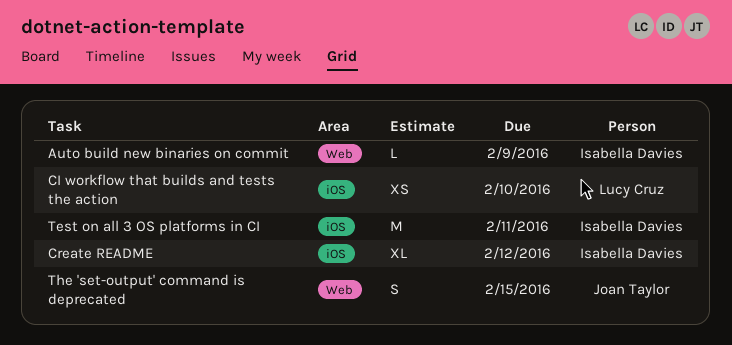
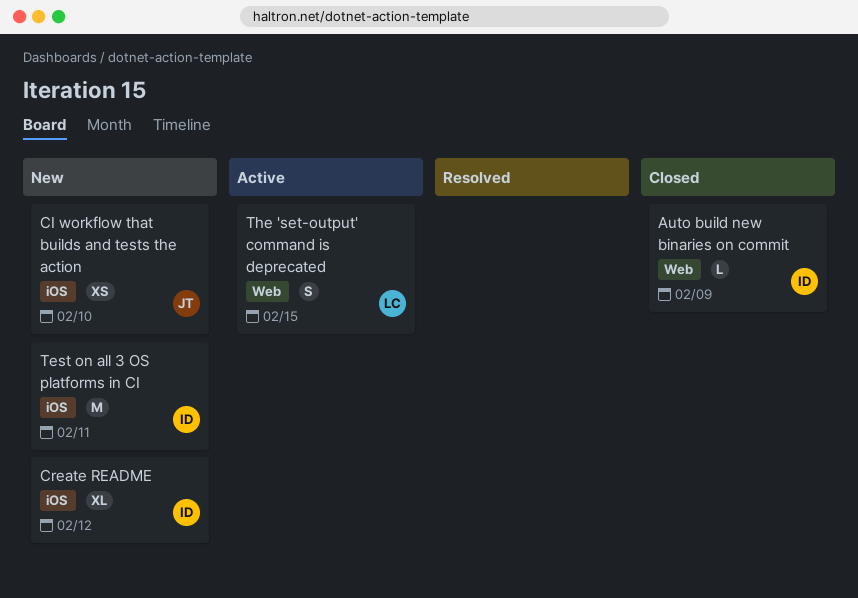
CI workflow that builds and tests the action, owner: Lucy Cruz -> Joan Taylor
The 'set-output' command is deprecated, owner: Joan Taylor -> Lucy Cruz

